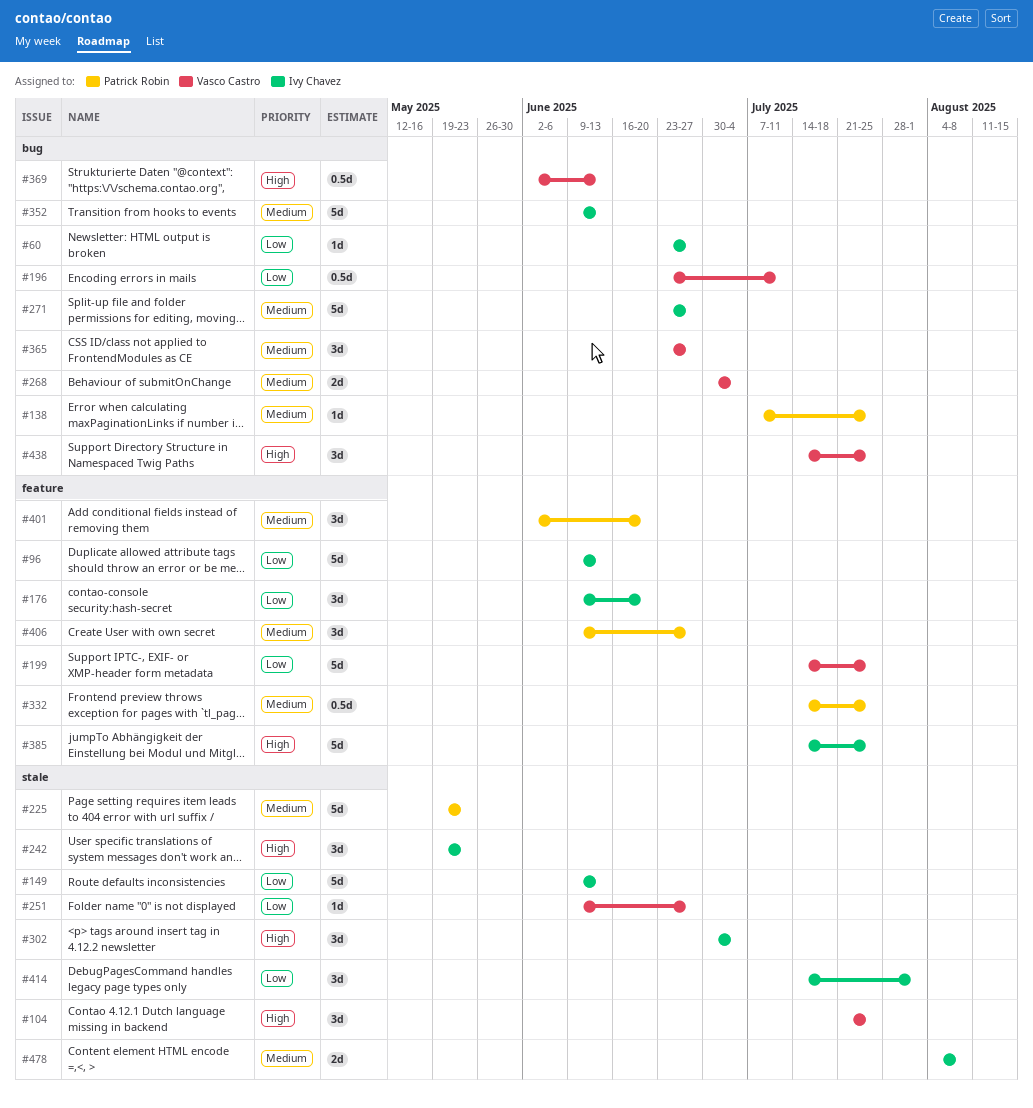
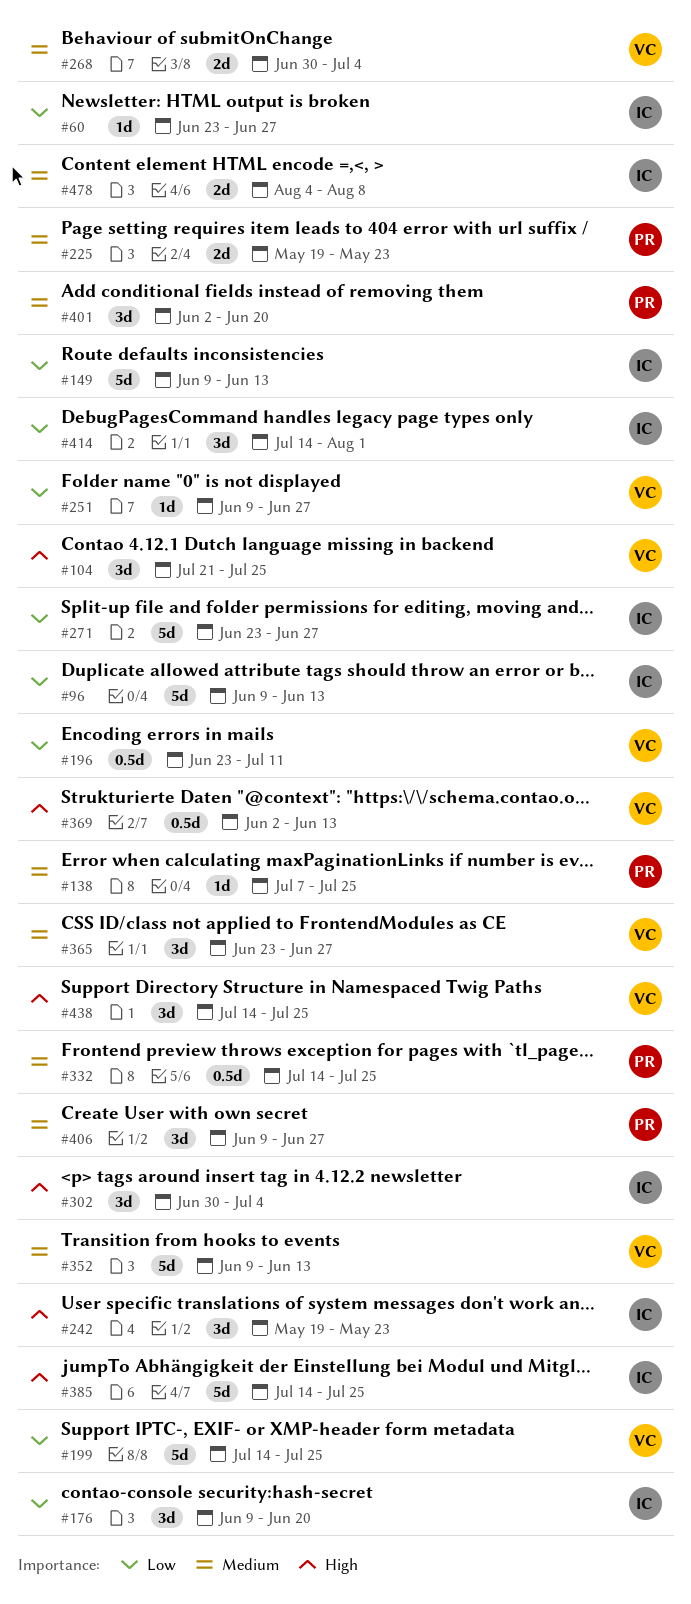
#225, estimate: 5d -> 2d
#271, priority: Medium -> Low
#352, owner: Ivy Chavez -> Vasco Castro

